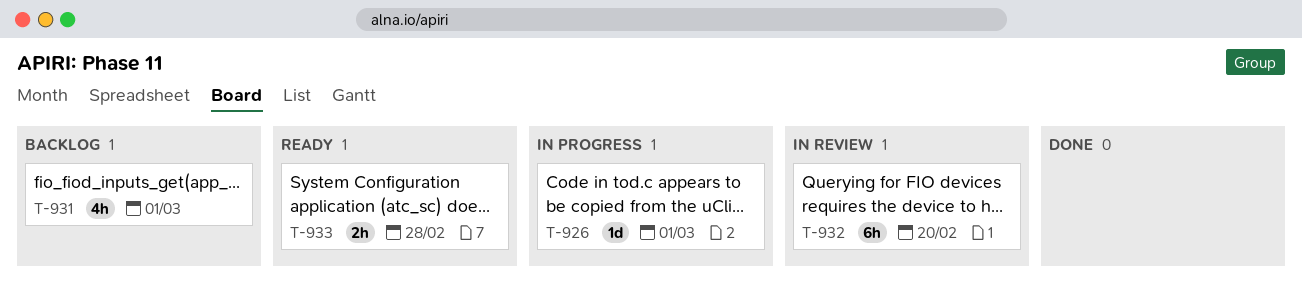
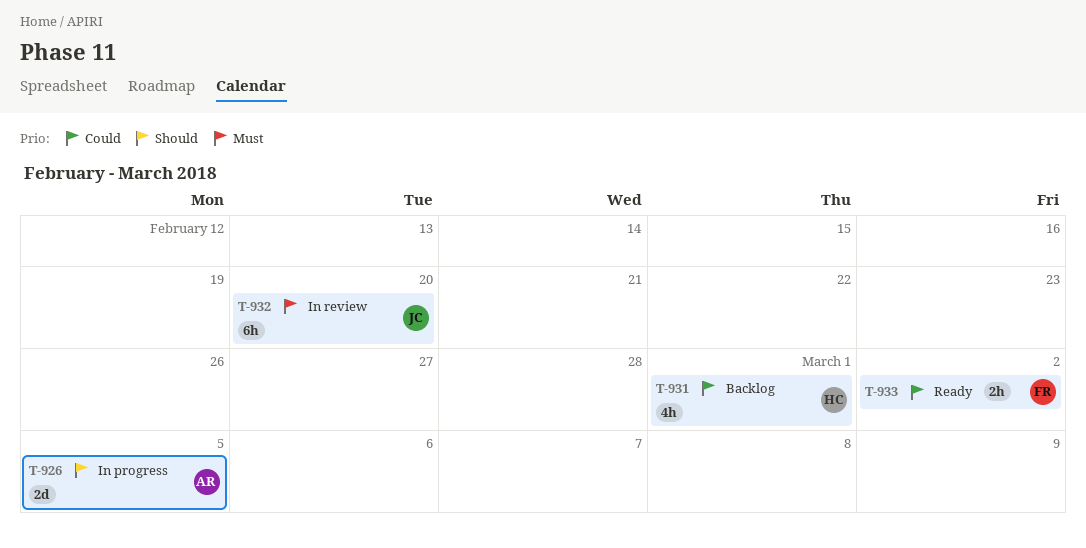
T-926, estimate: 1d -> 2d
T-926, due: Mar 1 -> Mar 5
T-933, due: Feb 28 -> Mar 2

